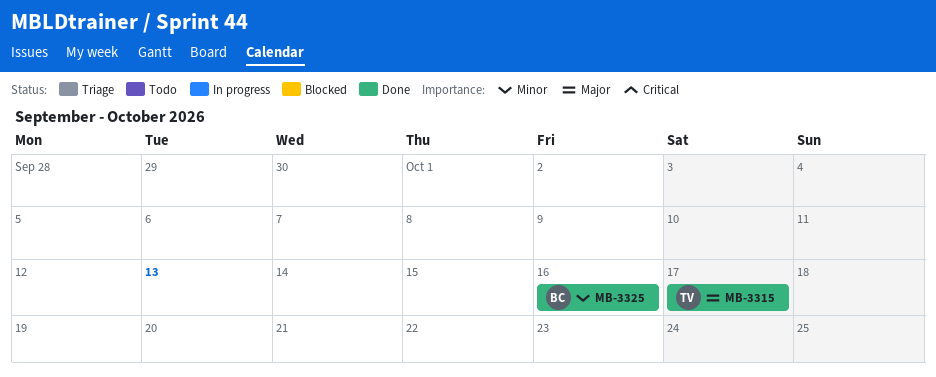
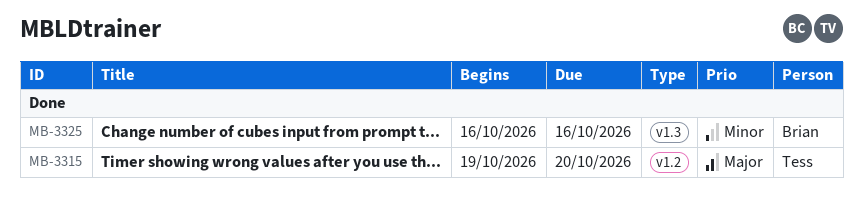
MB-3315, start: Oct 17 -> Oct 19
MB-3315, due: Oct 17 -> Oct 20

